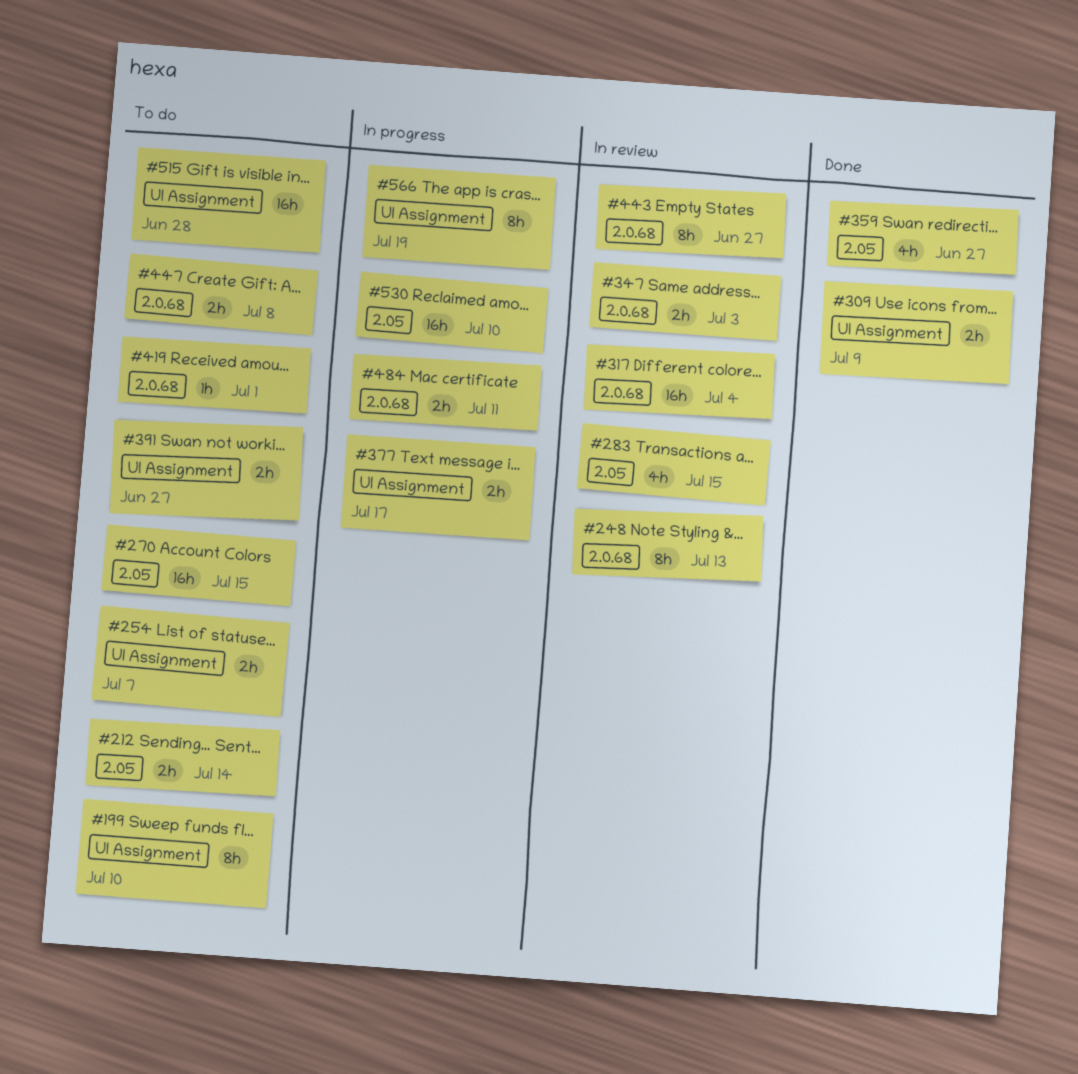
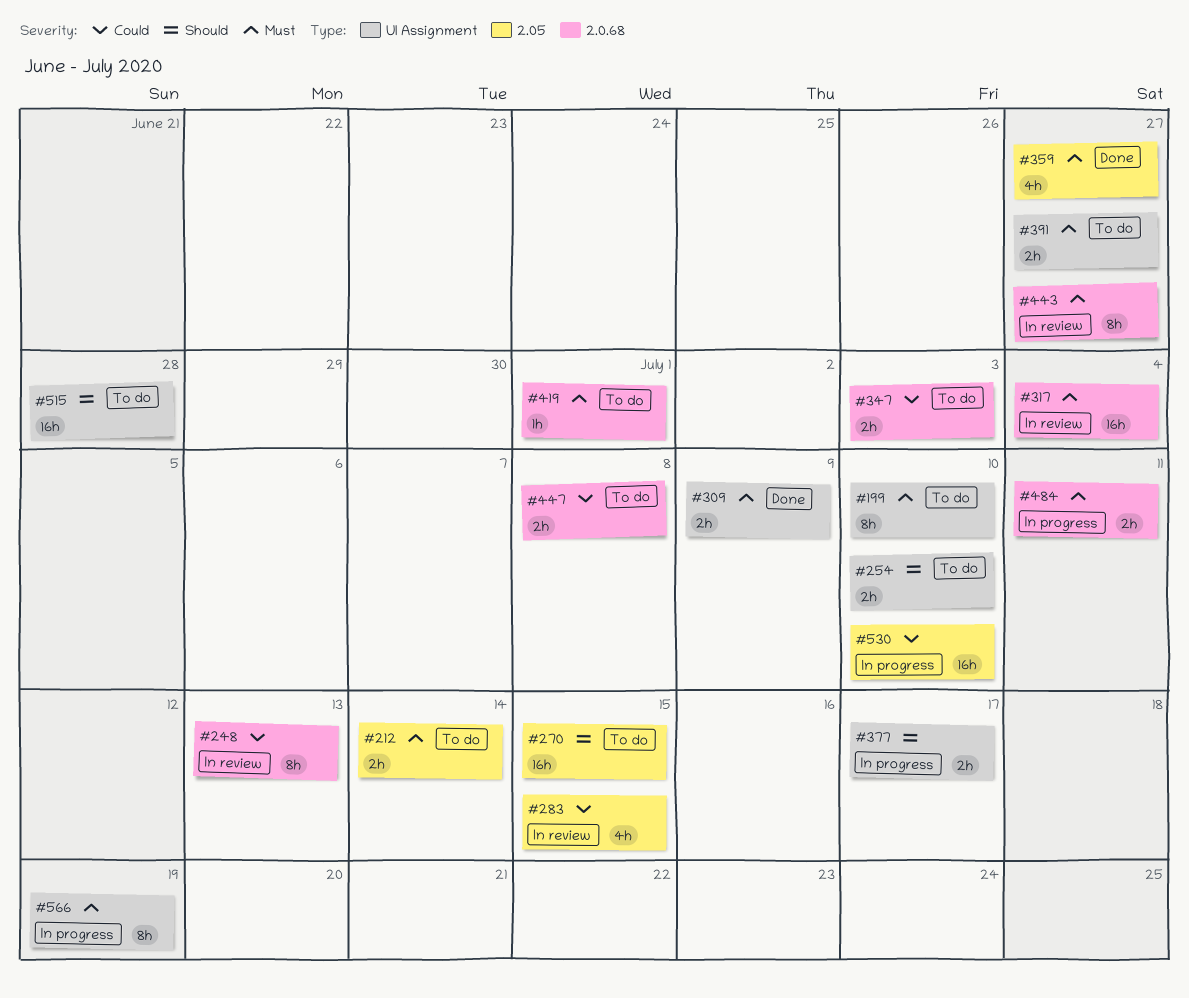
#254, due: Jul 7 -> Jul 10
#347, status: In review -> To do

